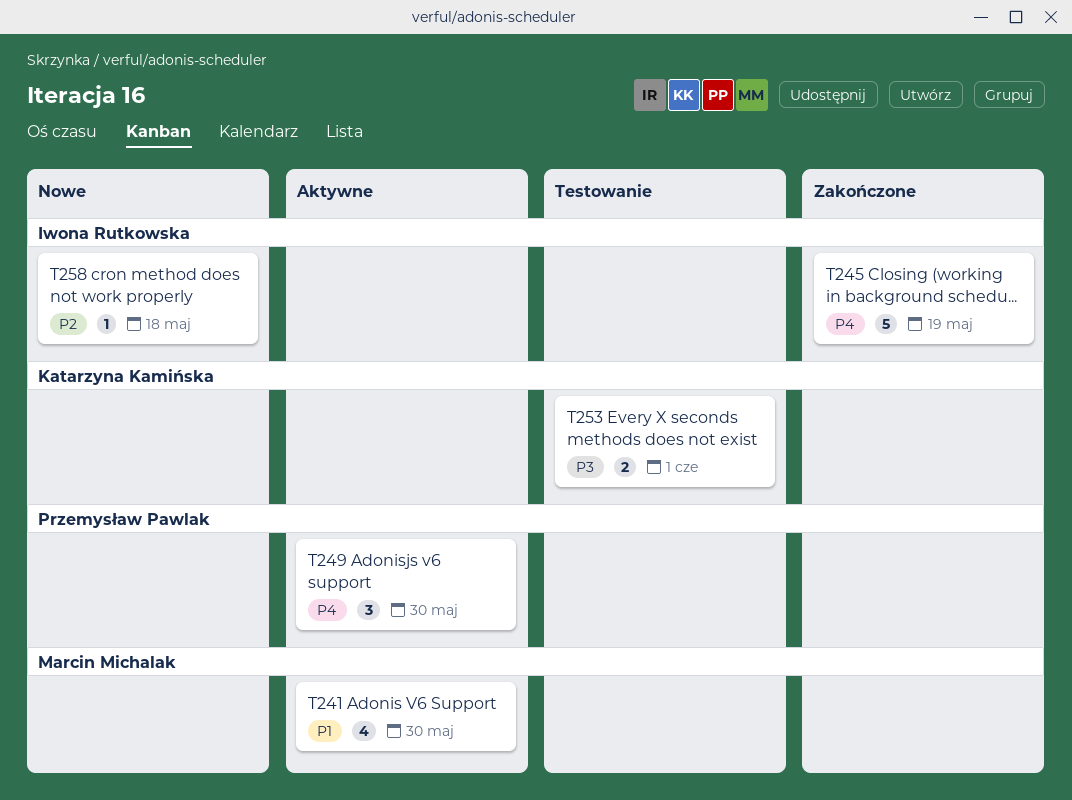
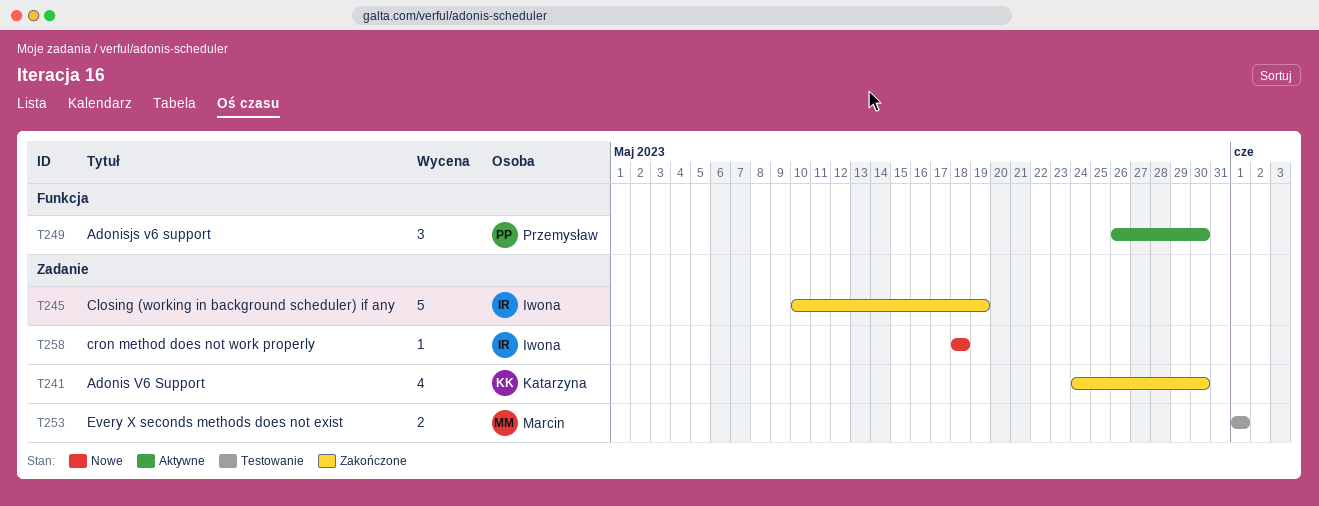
T241, status: Aktywne -> Zakończone
T241, owner: Marcin Michalak -> Katarzyna Kamińska
T253, owner: Katarzyna Kamińska -> Marcin Michalak

